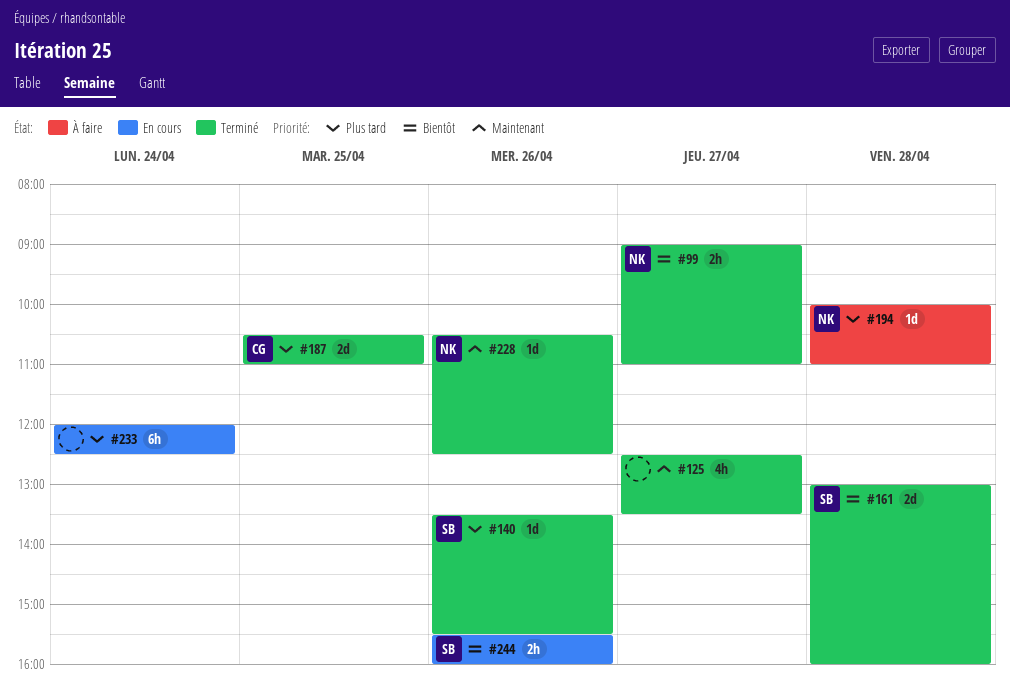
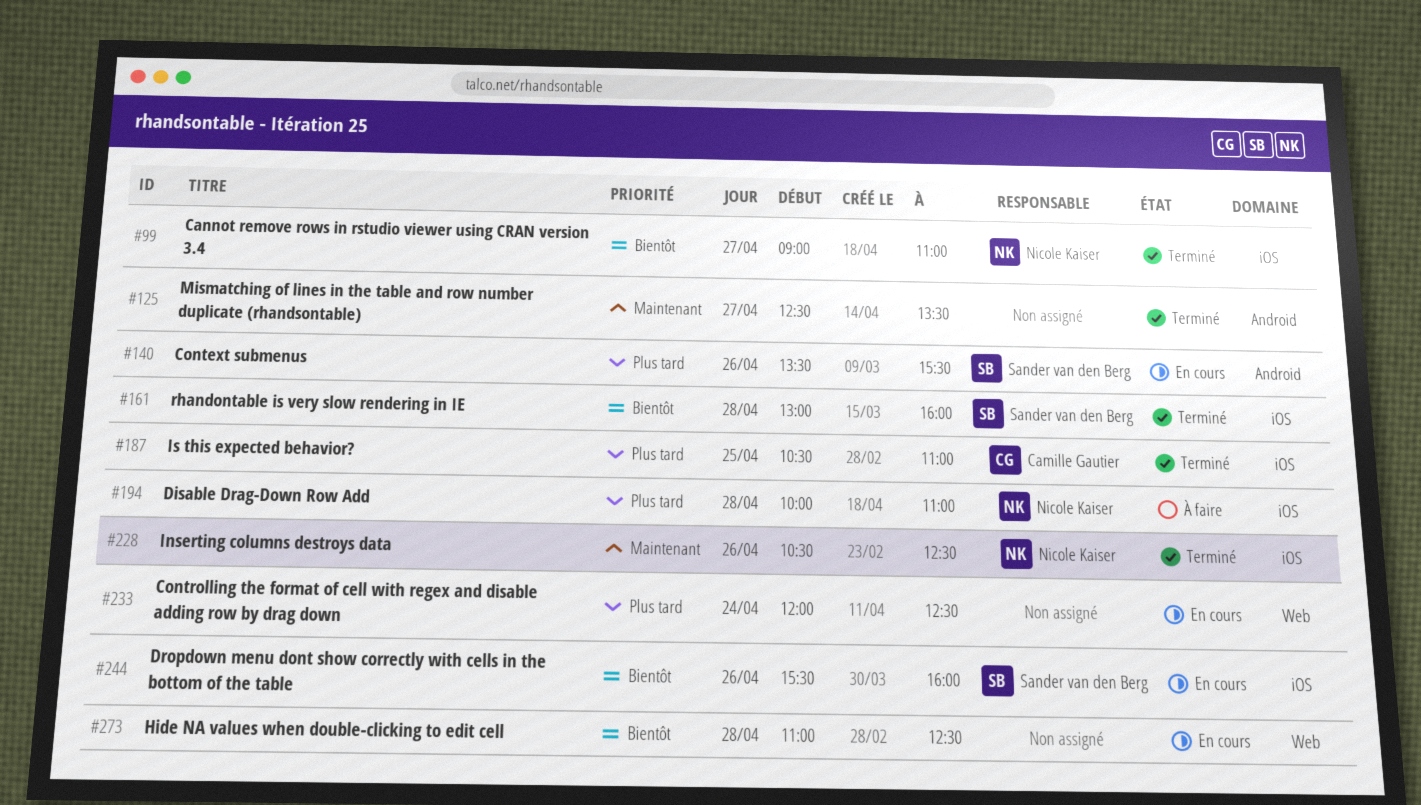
#140, status: Terminé -> En cours
#273: none -> present

